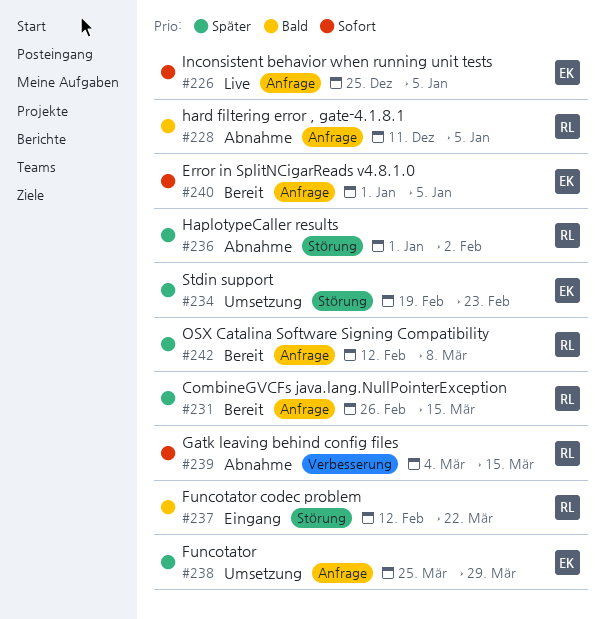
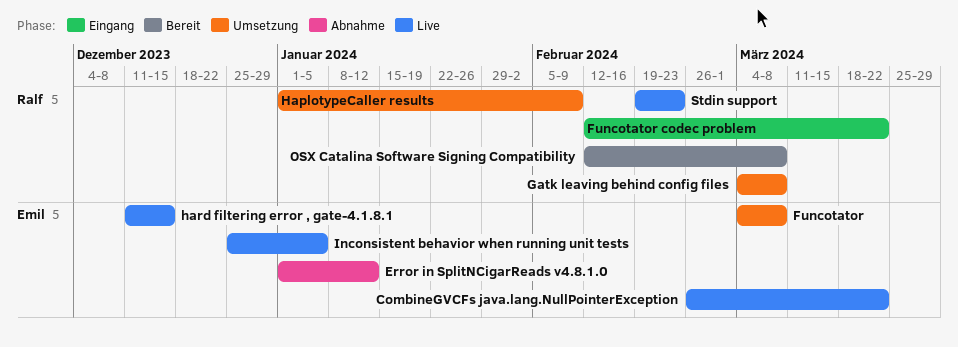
CombineGVCFs java.lang.NullPointerException, status: Bereit -> Live
CombineGVCFs java.lang.NullPointerException, owner: Ralf -> Emil
CombineGVCFs java.lang.NullPointerException, due: Mar 15 -> Mar 22
Error in SplitNCigarReads v4.8.1.0, status: Bereit -> Abnahme
Error in SplitNCigarReads v4.8.1.0, due: Jan 5 -> Jan 12
Funcotator, start: Mar 25 -> Mar 4
Funcotator, due: Mar 29 -> Mar 8
Gatk leaving behind config files, status: Abnahme -> Umsetzung
Gatk leaving behind config files, due: Mar 15 -> Mar 8
HaplotypeCaller results, status: Abnahme -> Umsetzung
HaplotypeCaller results, due: Feb 2 -> Feb 9
hard filtering error , gate-4.1.8.1, status: Abnahme -> Live
hard filtering error , gate-4.1.8.1, owner: Ralf -> Emil
hard filtering error , gate-4.1.8.1, due: Jan 5 -> Dec 15
Stdin support, status: Umsetzung -> Live
Stdin support, owner: Emil -> Ralf

